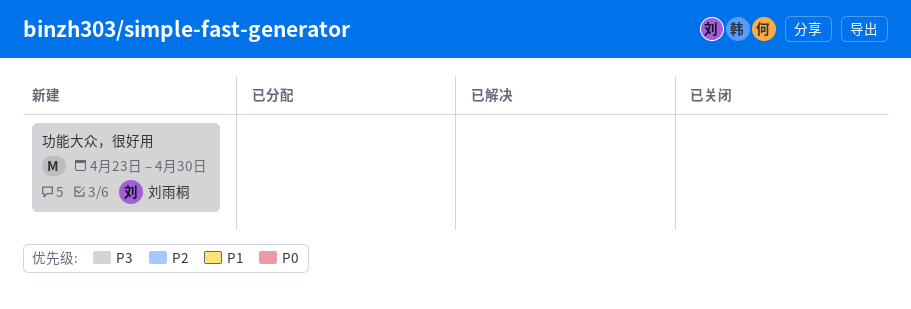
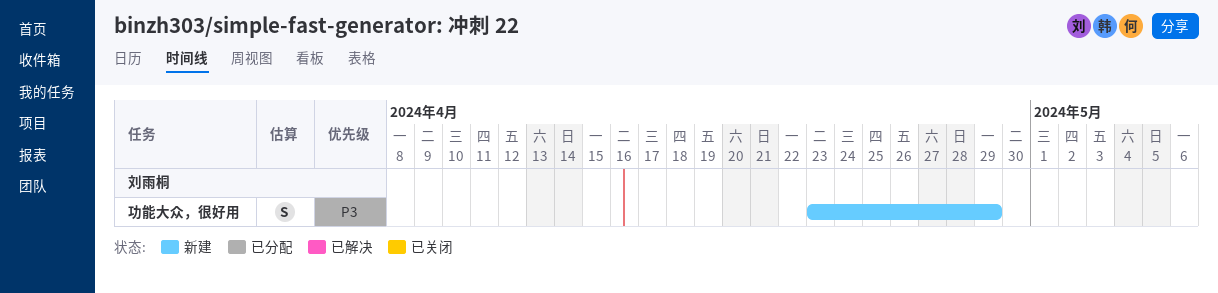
功能大众，很好用, estimate: M -> S
功能大众，很好用, due: Apr 30 -> Apr 29

